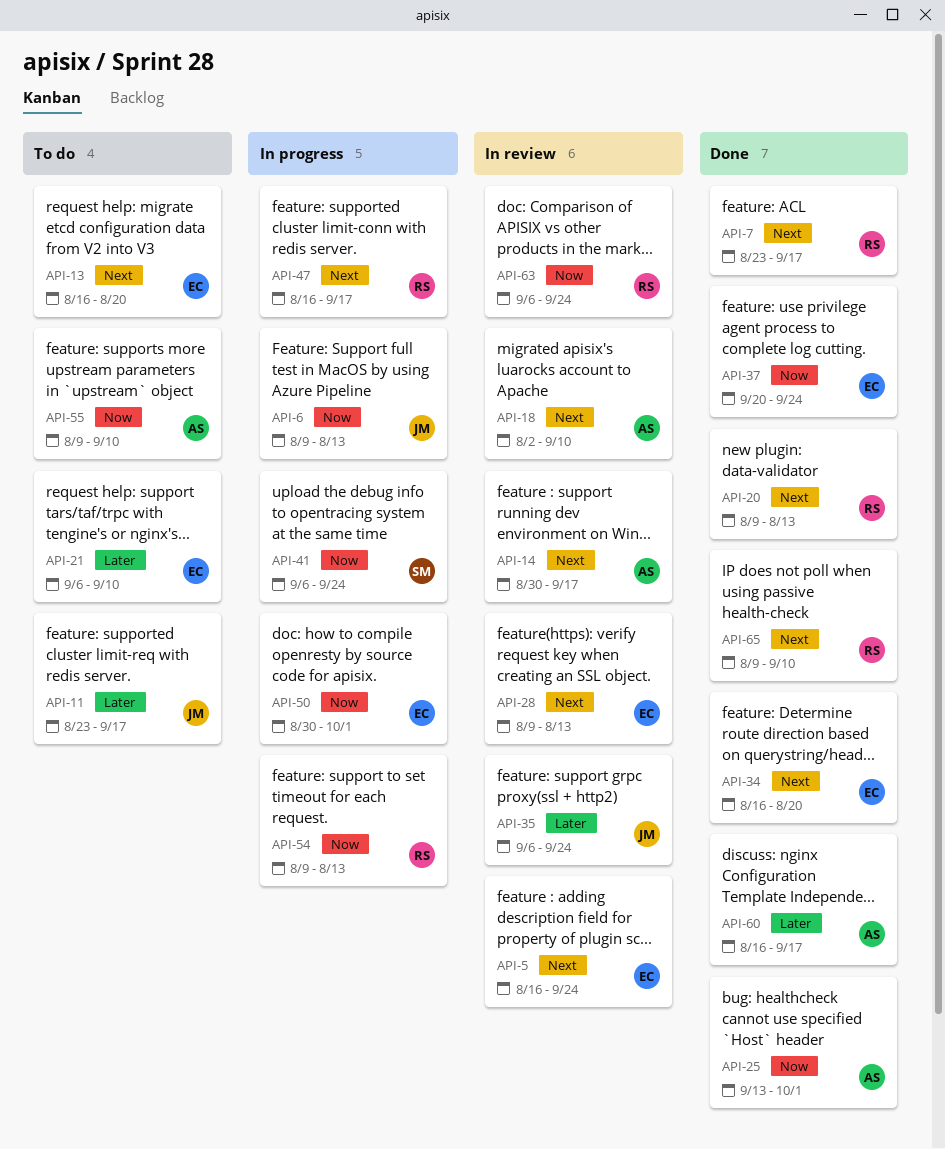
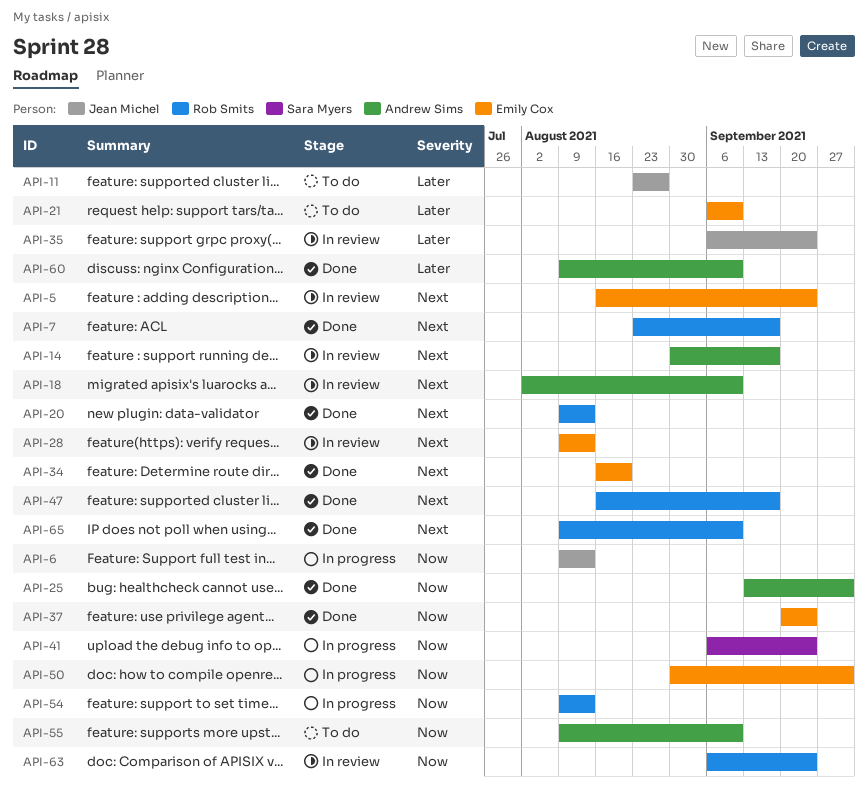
API-11, due: Sep 17 -> Aug 27
API-13: present -> none
API-47, status: In progress -> Done
API-60, start: Aug 16 -> Aug 9
API-60, due: Sep 17 -> Sep 10

